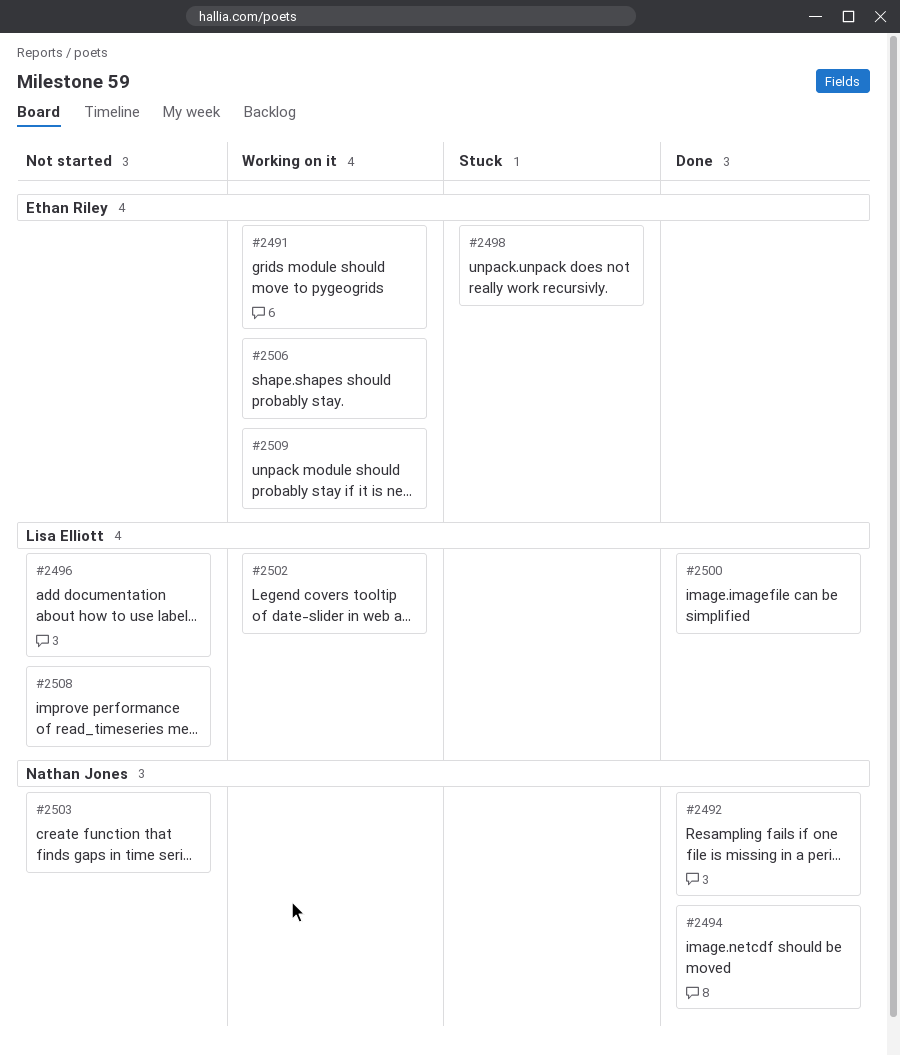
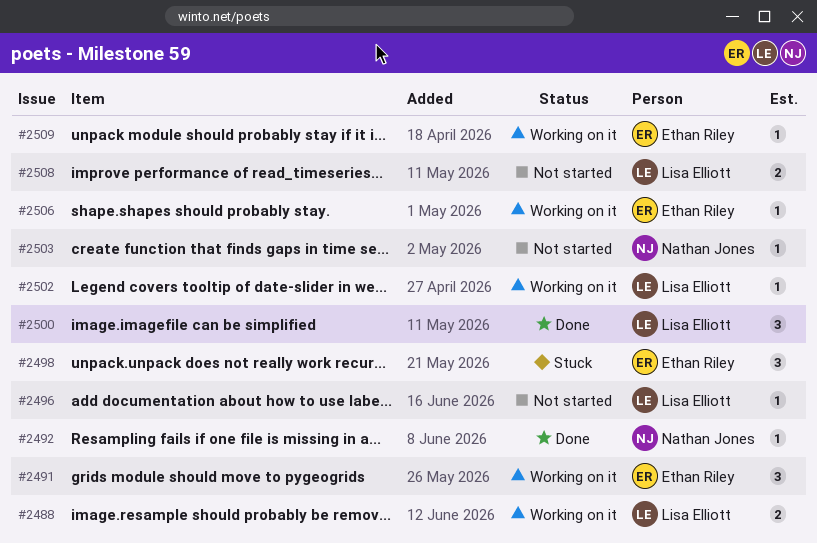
#2488: none -> present
#2494: present -> none

